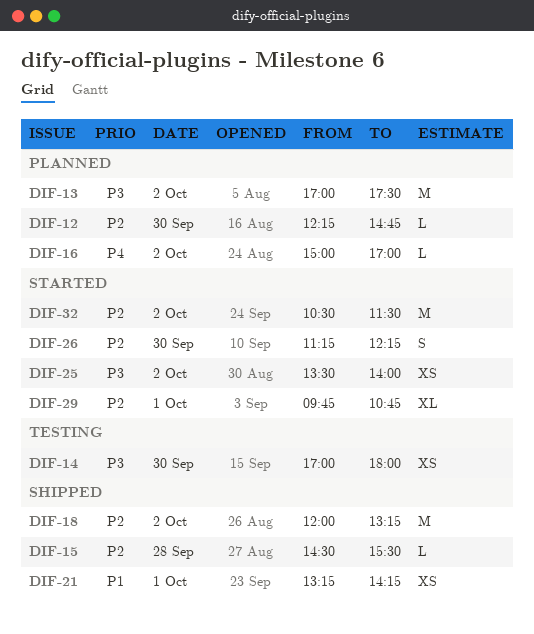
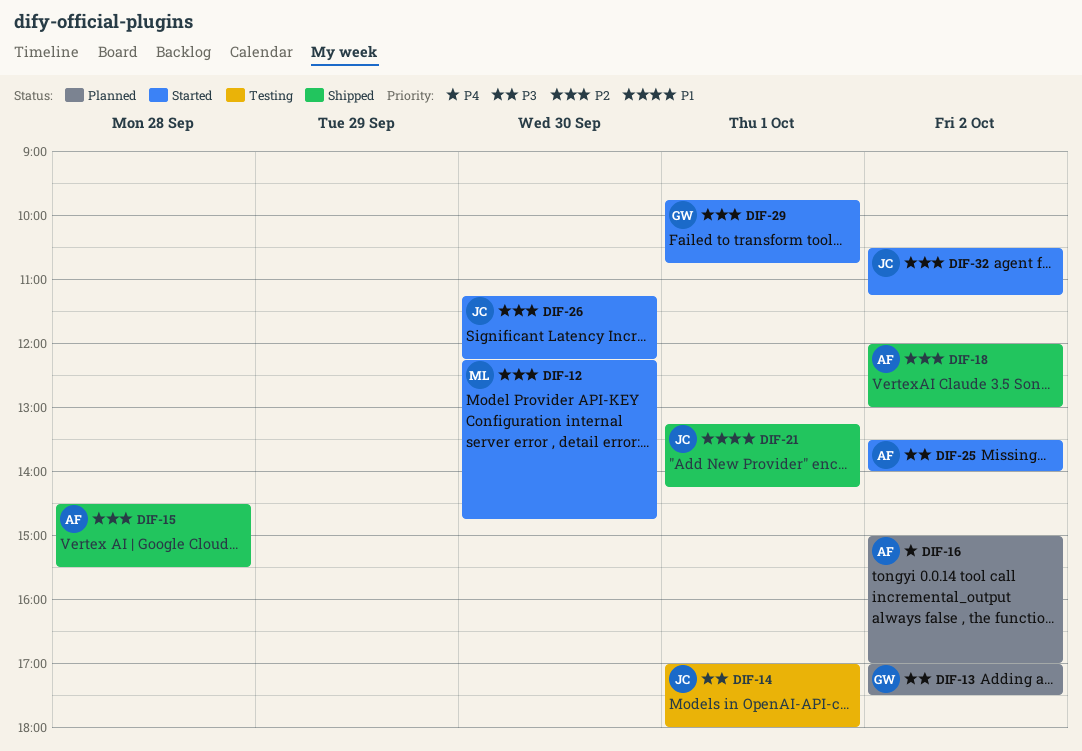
DIF-12, status: Planned -> Started
DIF-14, day: Sep 30 -> Oct 1
DIF-18, ends: 13:15 -> 13:00
DIF-32, ends: 11:30 -> 11:15

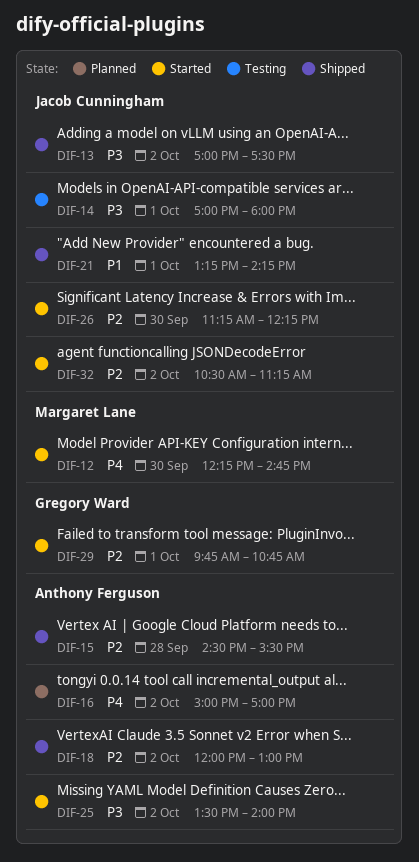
DIF-12, priority: P2 -> P4
DIF-13, status: Planned -> Shipped
DIF-13, owner: Gregory Ward -> Jacob Cunningham

